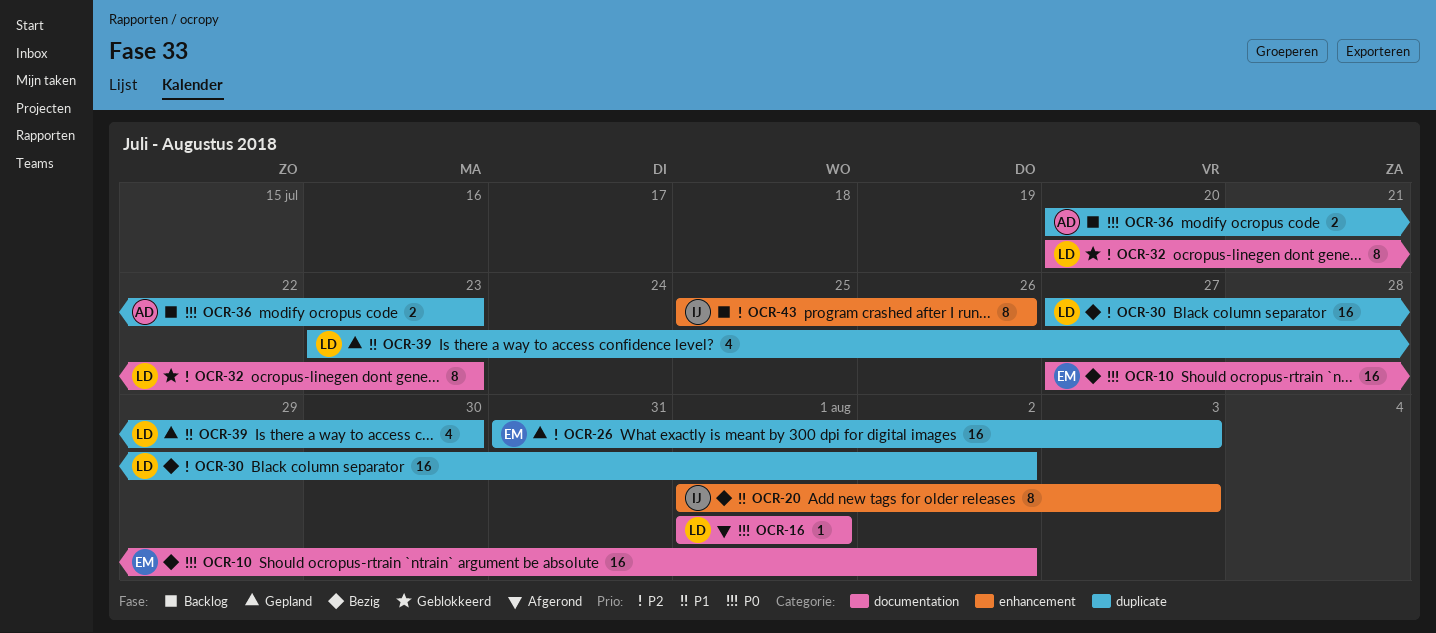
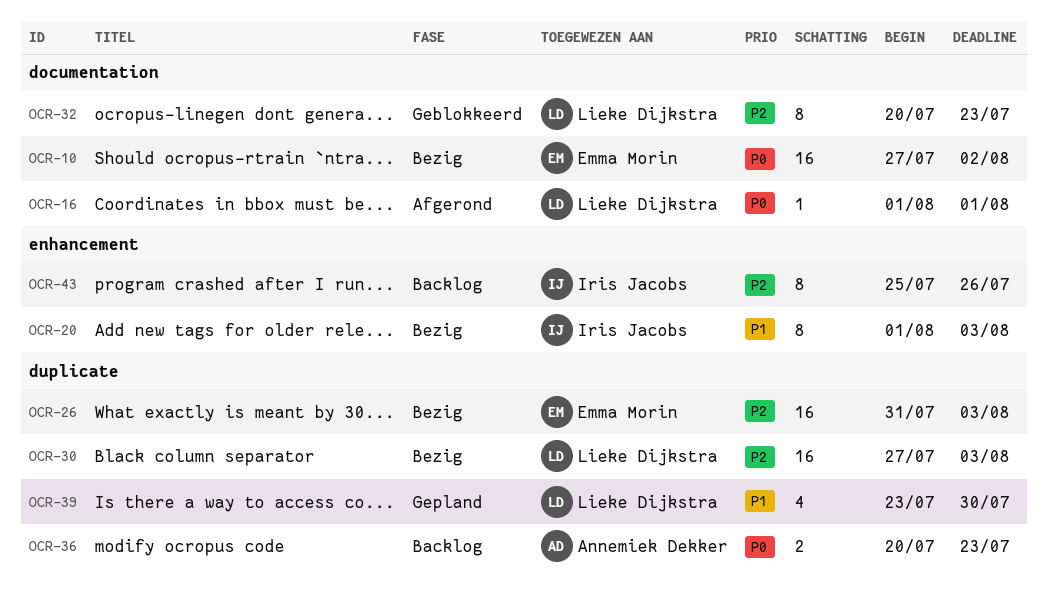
OCR-26, status: Gepland -> Bezig
OCR-30, due: Aug 2 -> Aug 3

